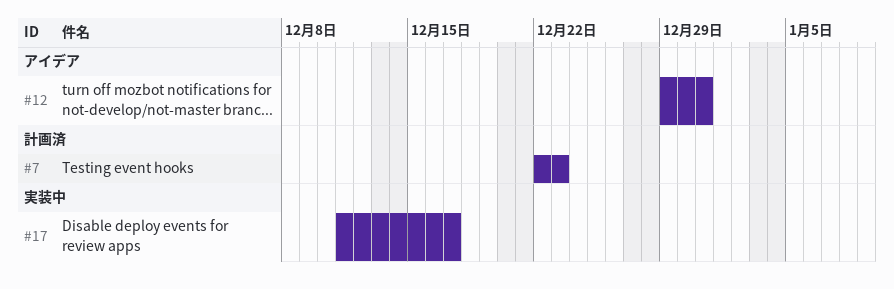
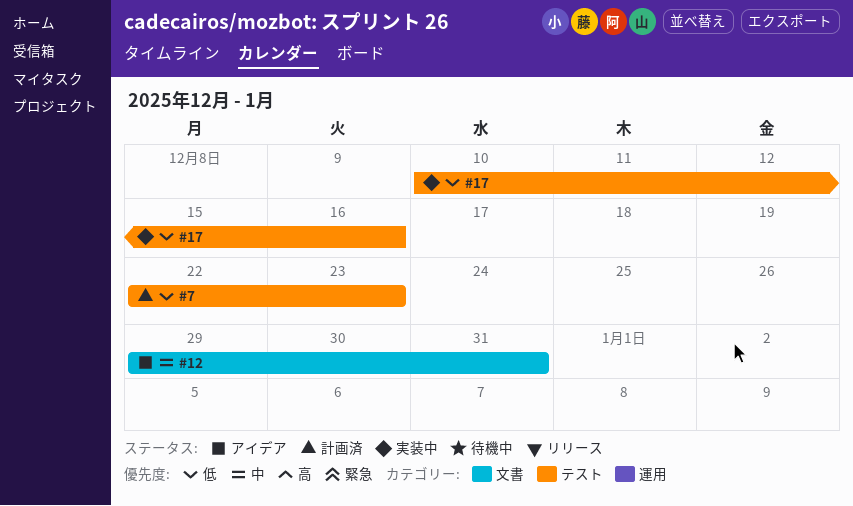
#17, start: Dec 11 -> Dec 10
#17, due: Dec 17 -> Dec 16

